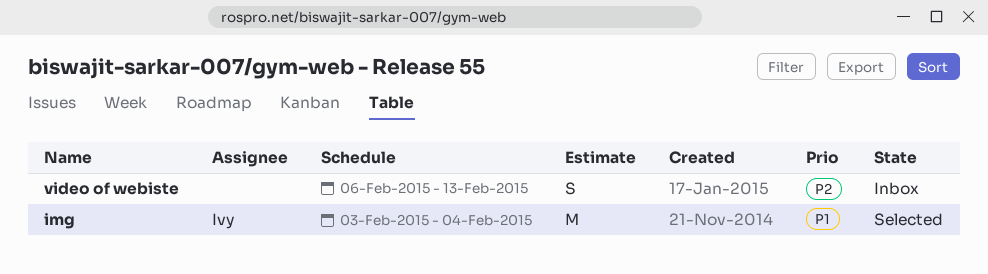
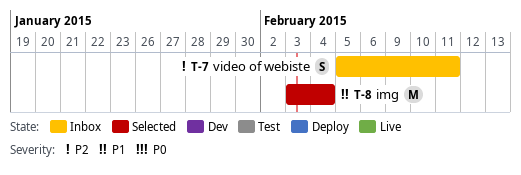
video of webiste, start: Feb 6 -> Feb 5
video of webiste, due: Feb 13 -> Feb 11

